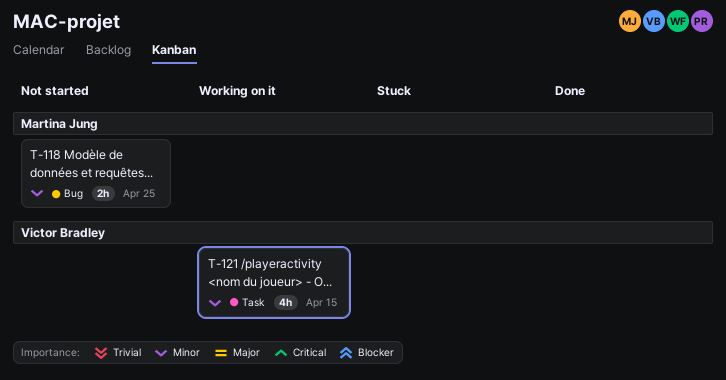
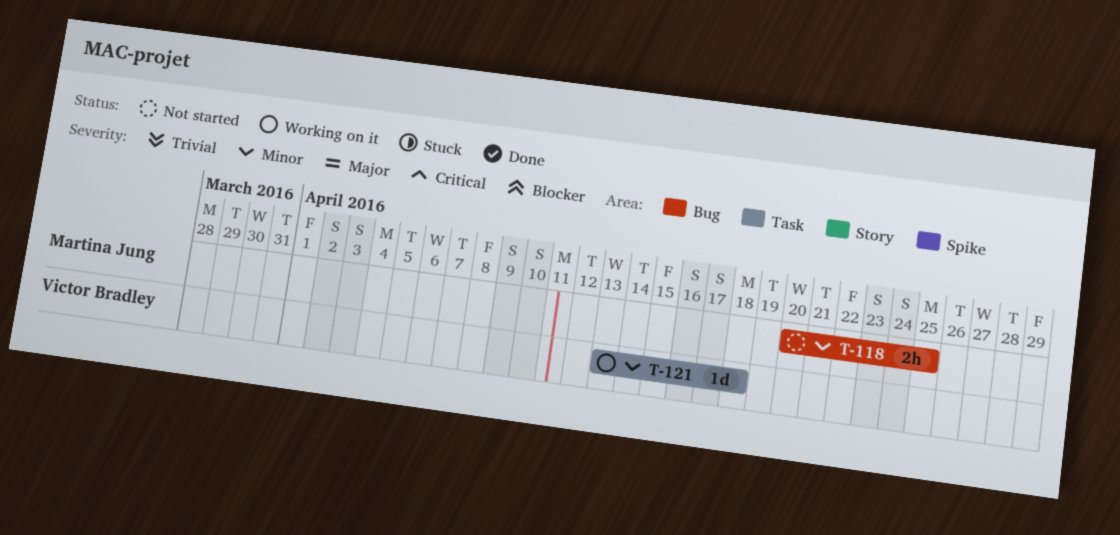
T-121, estimate: 4h -> 1d
T-121, due: Apr 15 -> Apr 18

